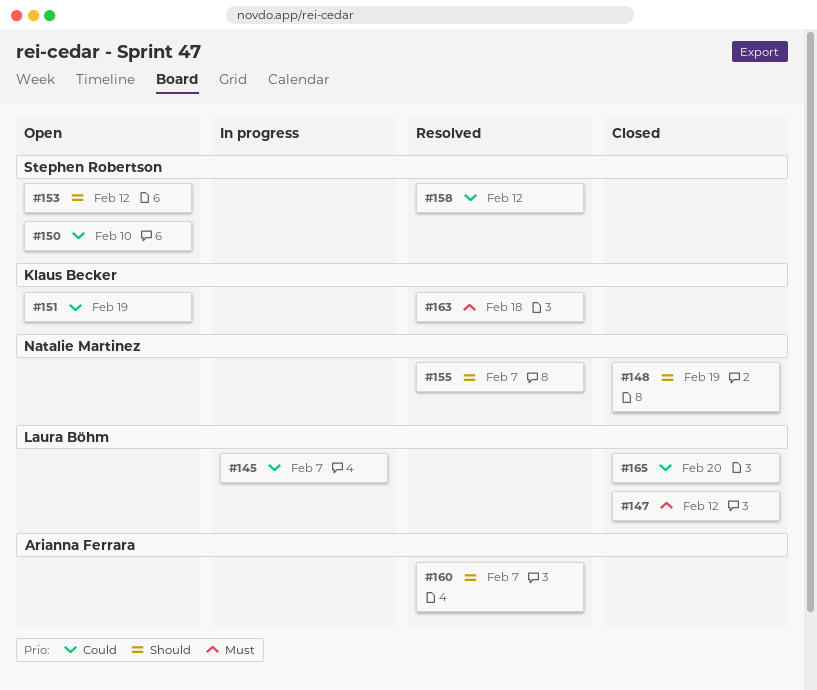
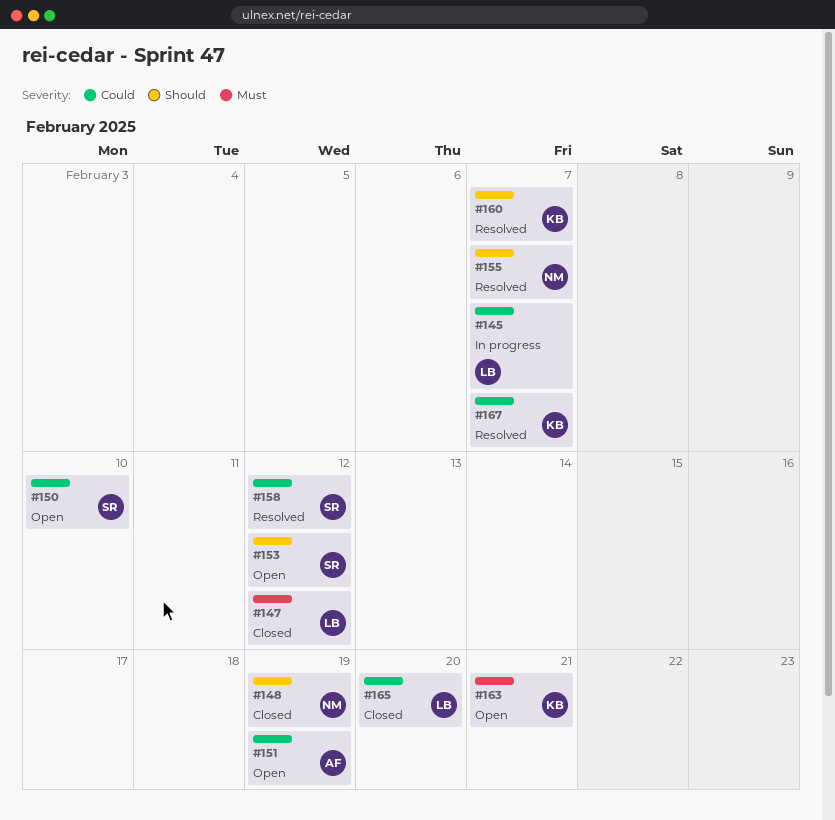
#151, owner: Klaus Becker -> Arianna Ferrara
#160, owner: Arianna Ferrara -> Klaus Becker
#163, status: Resolved -> Open
#163, due: Feb 18 -> Feb 21
#167: none -> present

